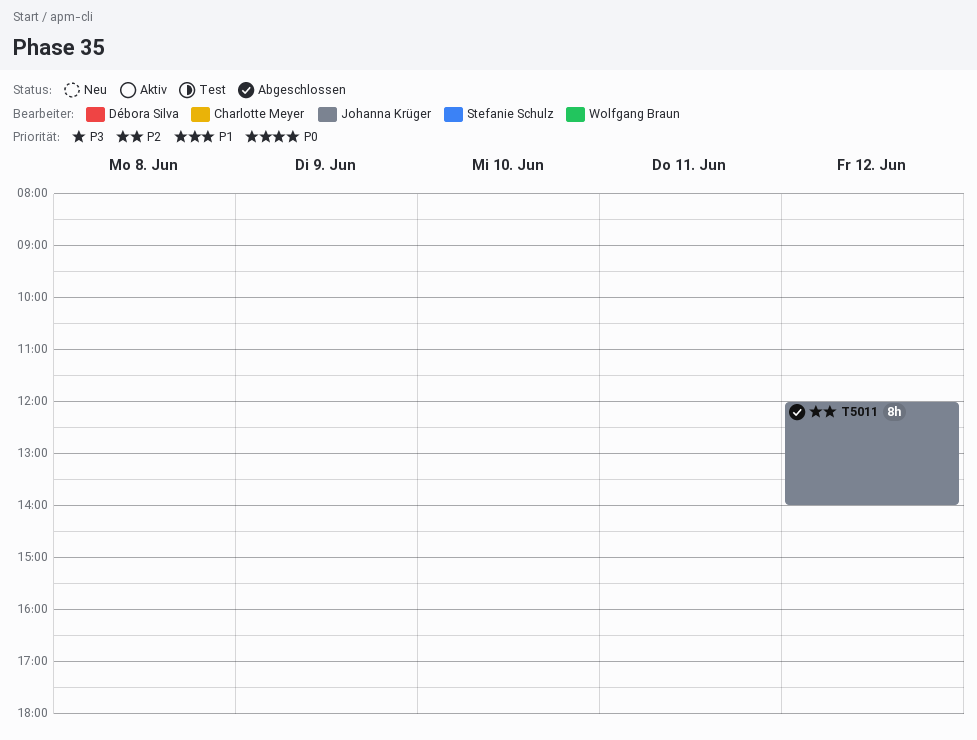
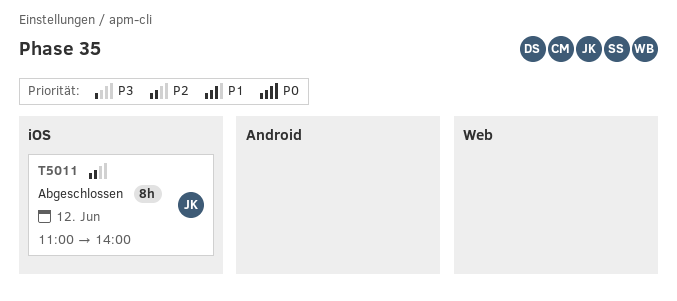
T5011, begins: 12:00 -> 11:00

